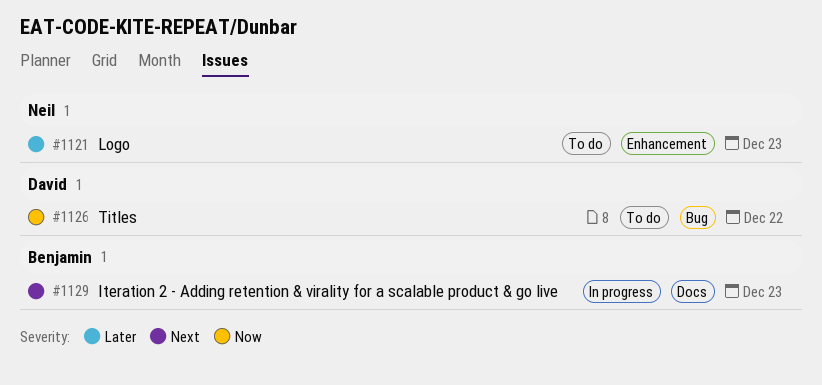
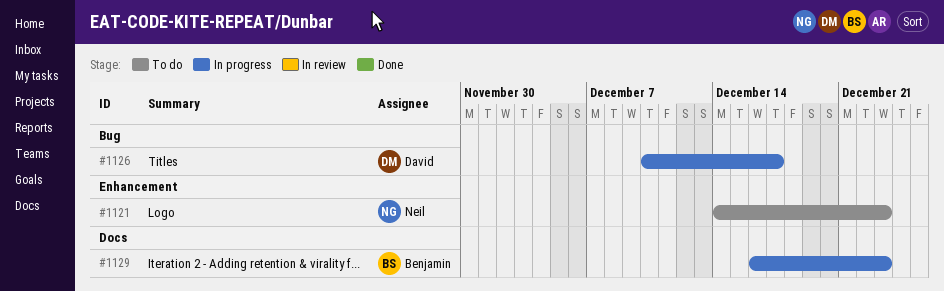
#1126, status: To do -> In progress
#1126, due: Dec 22 -> Dec 17

